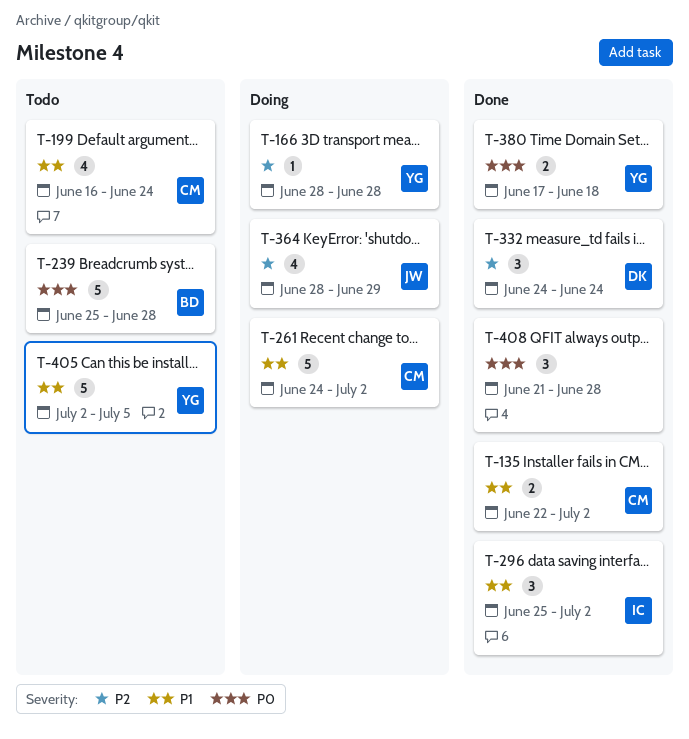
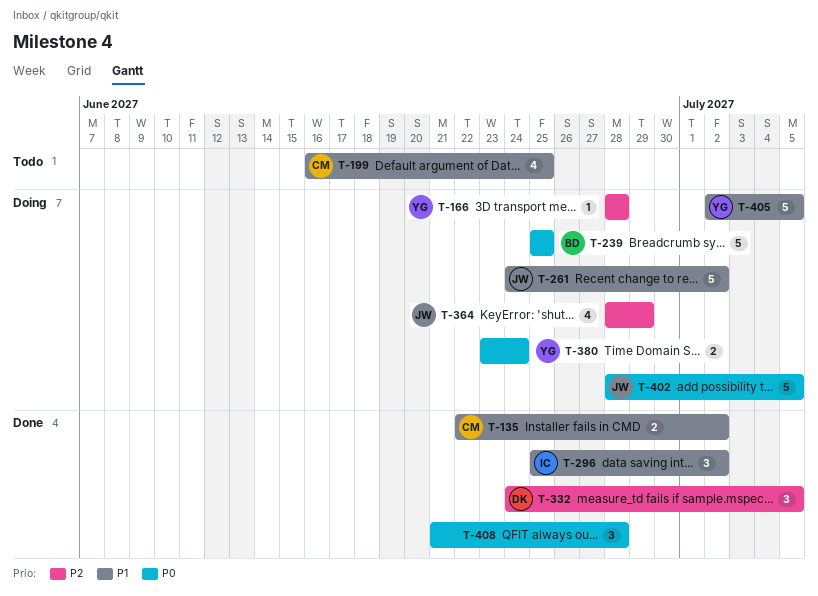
T-199, due: Jun 24 -> Jun 25
T-239, status: Todo -> Doing
T-239, due: Jun 28 -> Jun 25
T-261, owner: CM -> JW
T-332, due: Jun 24 -> Jul 5
T-380, status: Done -> Doing
T-380, start: Jun 17 -> Jun 23
T-380, due: Jun 18 -> Jun 24
T-402: none -> present
T-405, status: Todo -> Doing

